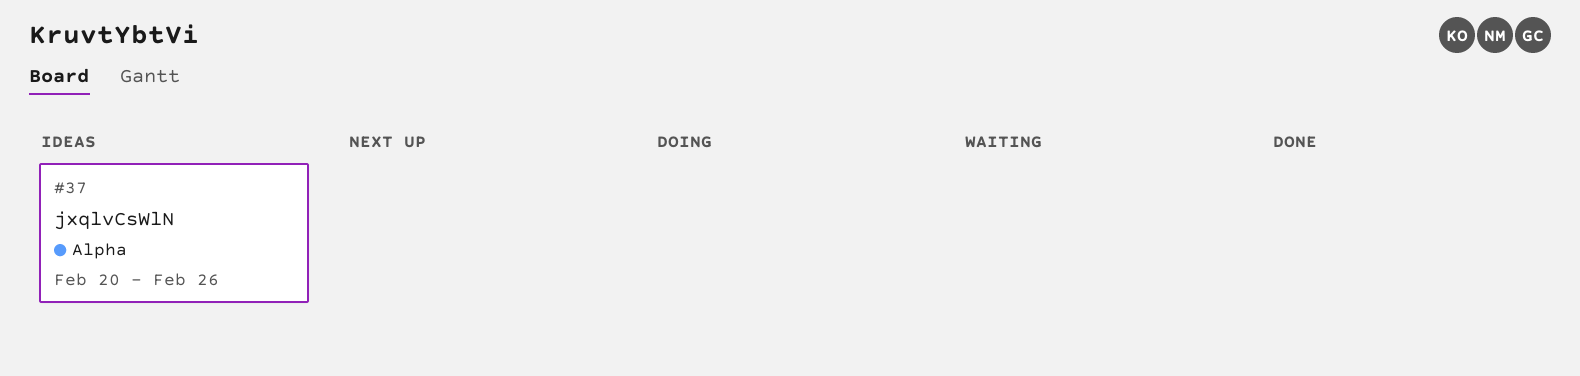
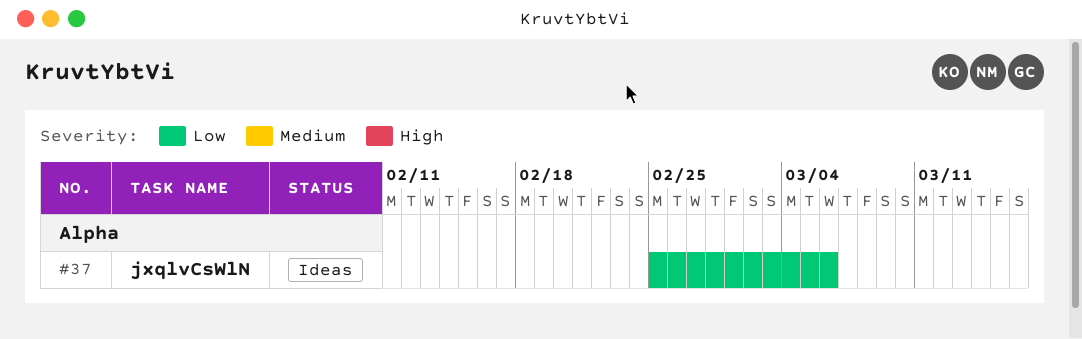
#37, start: Feb 20 -> Feb 25
#37, due: Feb 26 -> Mar 6

